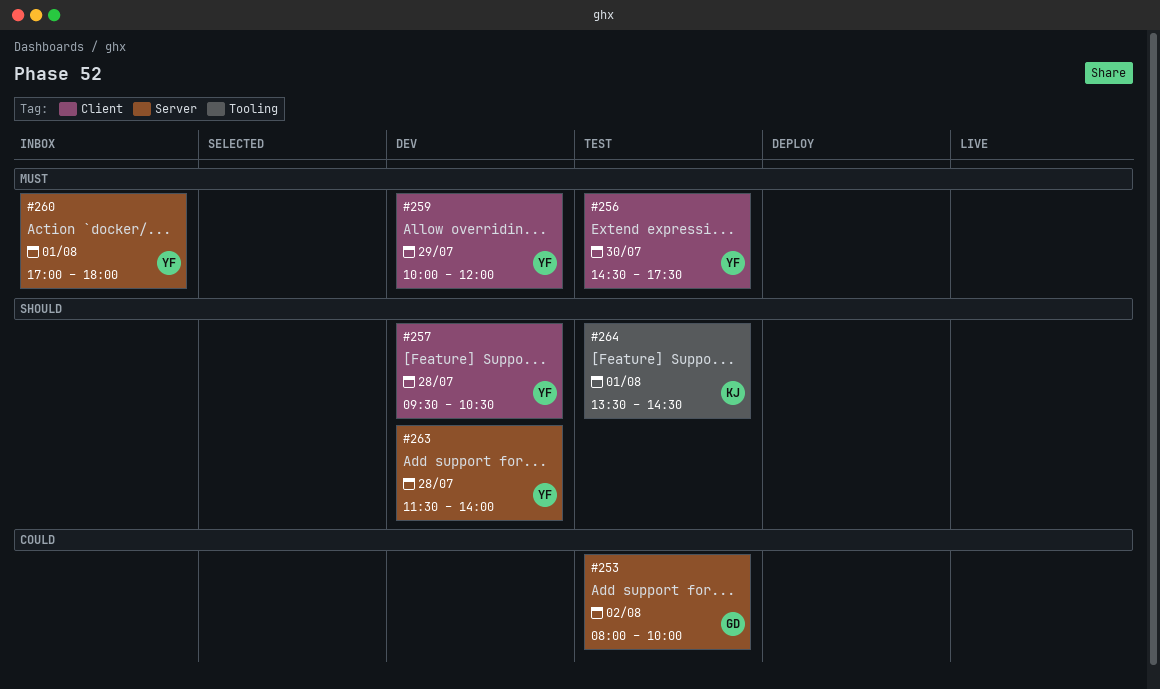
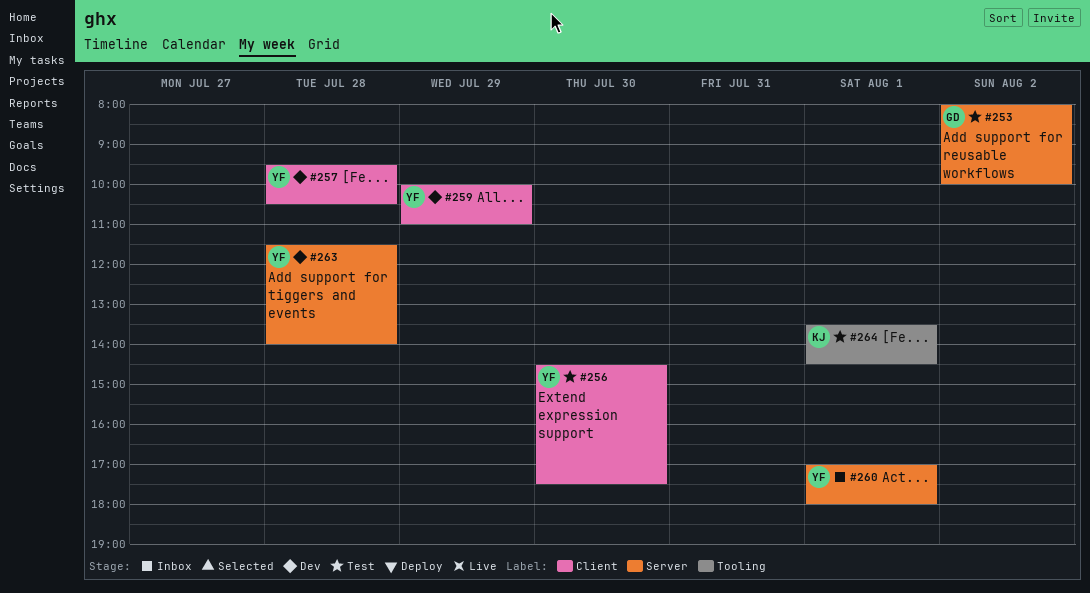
#259, ends: 12:00 -> 11:00

